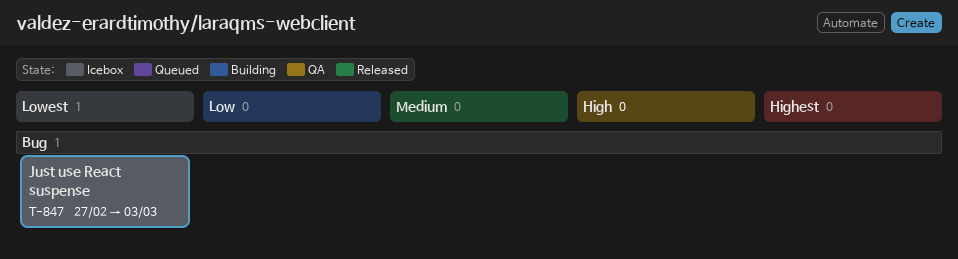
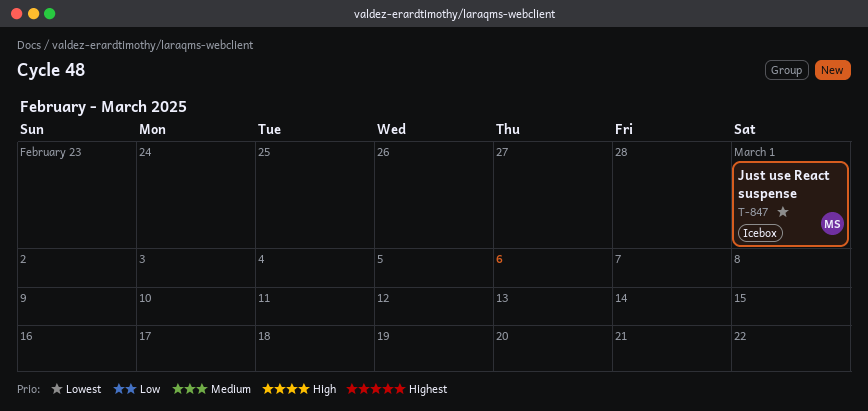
T-847, due: Mar 3 -> Mar 1

